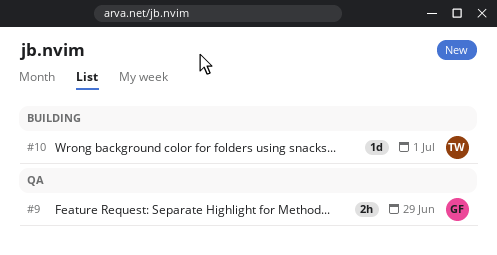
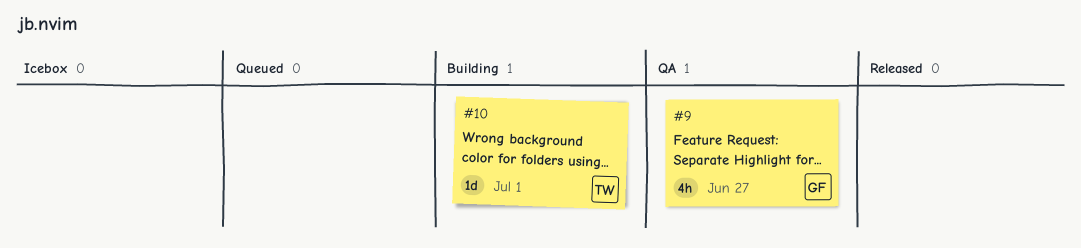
#9, estimate: 2h -> 4h
#9, due: Jun 29 -> Jun 27

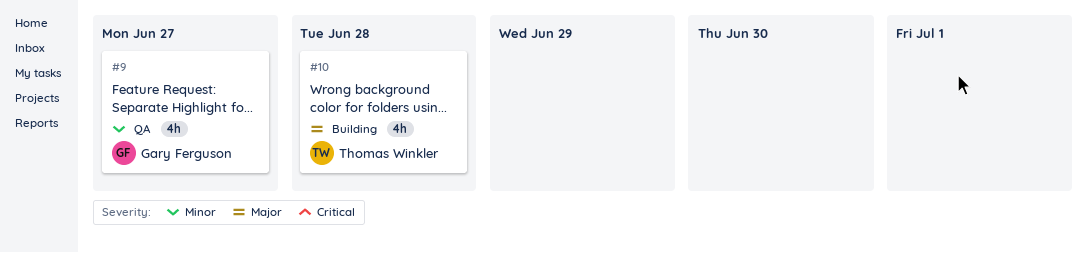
#10, estimate: 1d -> 4h
#10, due: Jul 1 -> Jun 28

